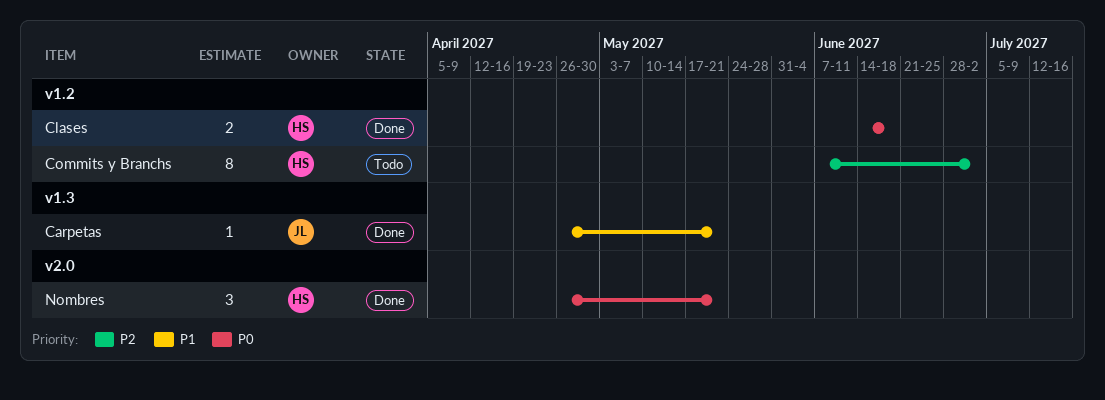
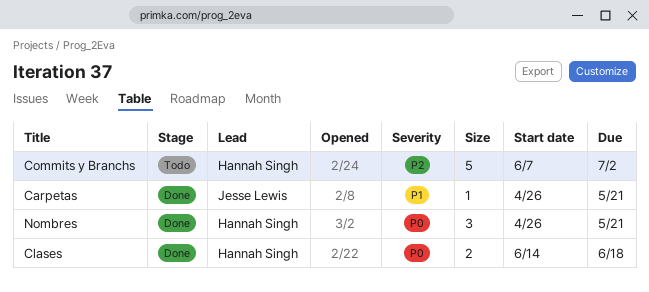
Commits y Branchs, estimate: 8 -> 5

